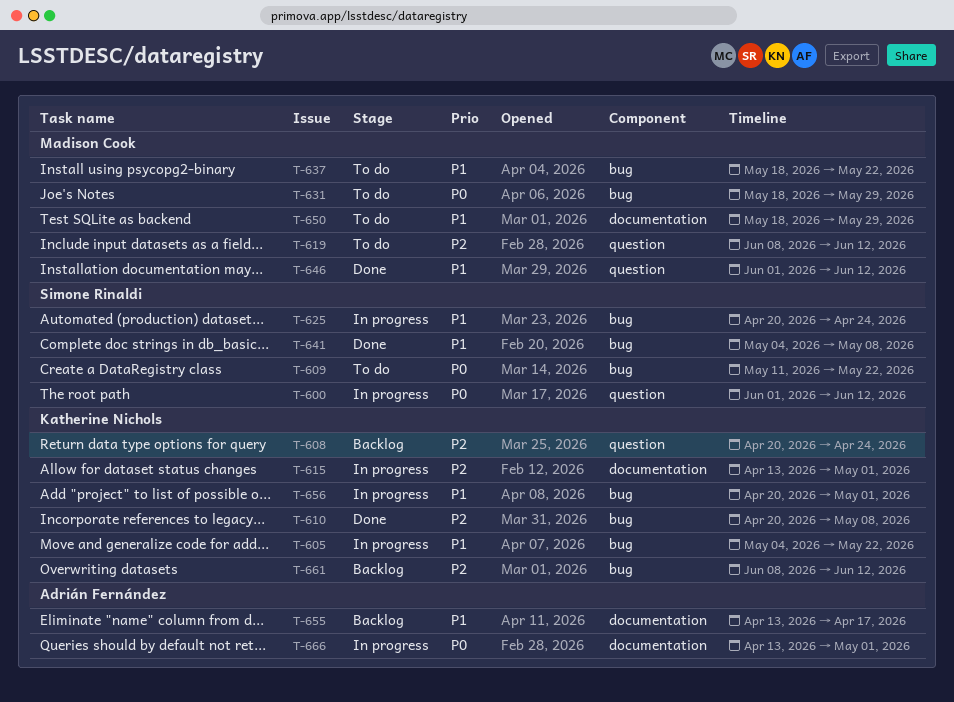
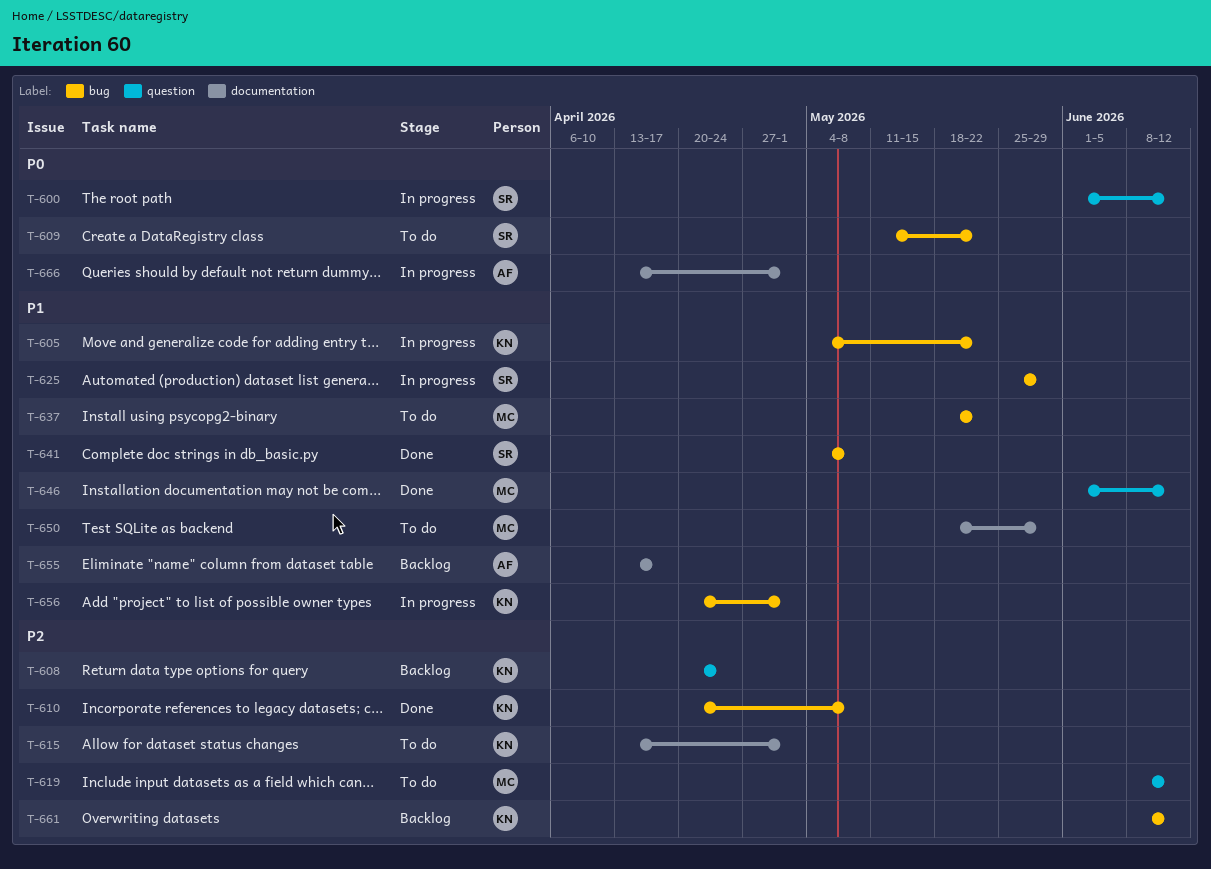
T-615, status: In progress -> To do
T-625, start: Apr 20 -> May 25
T-625, due: Apr 24 -> May 29
T-631: present -> none

